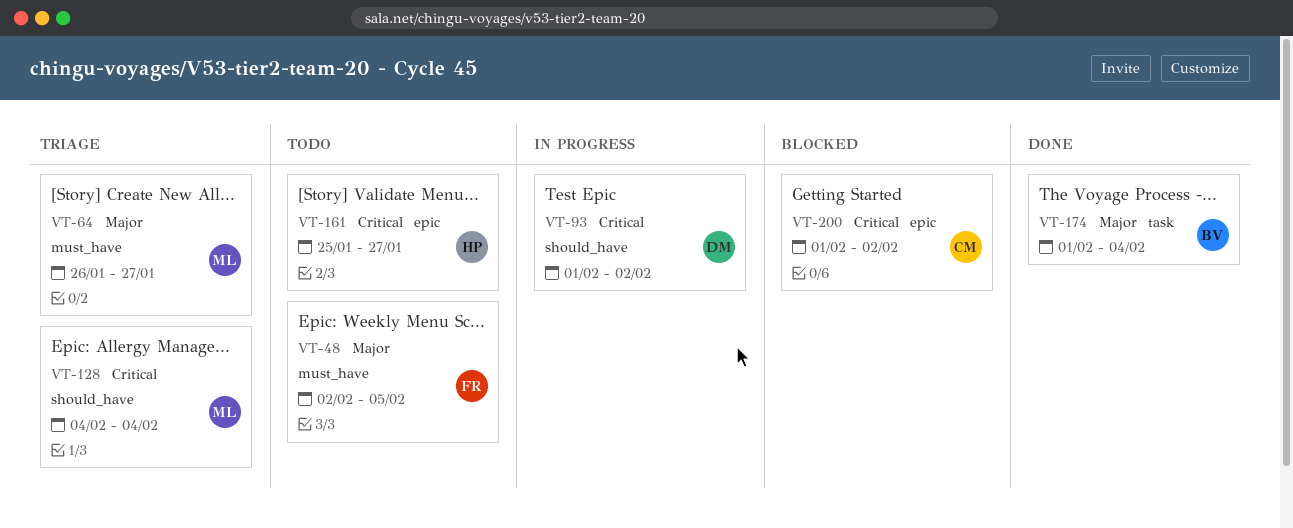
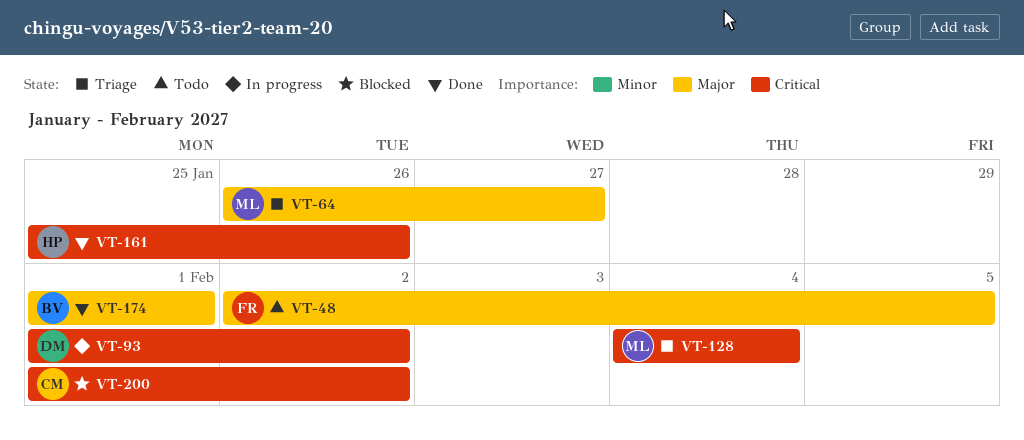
VT-161, status: Todo -> Done
VT-161, due: Jan 27 -> Jan 26
VT-174, due: Feb 4 -> Feb 1

